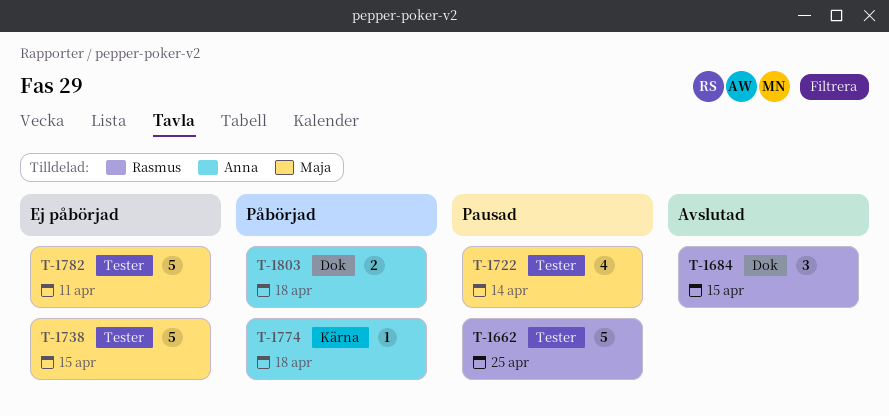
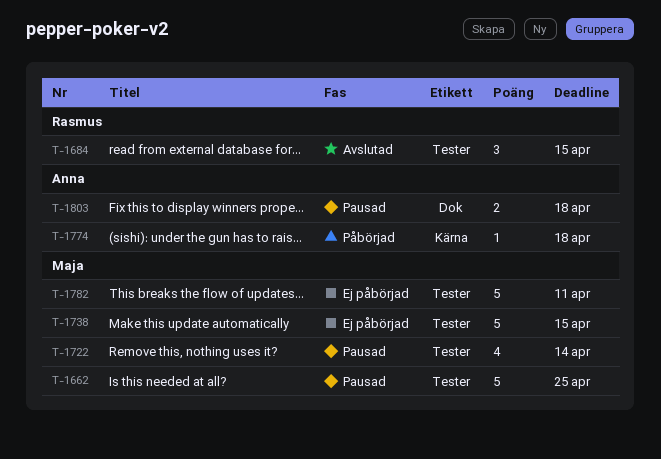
T-1662, owner: Rasmus -> Maja
T-1684, label: Dok -> Tester
T-1803, status: Påbörjad -> Pausad

